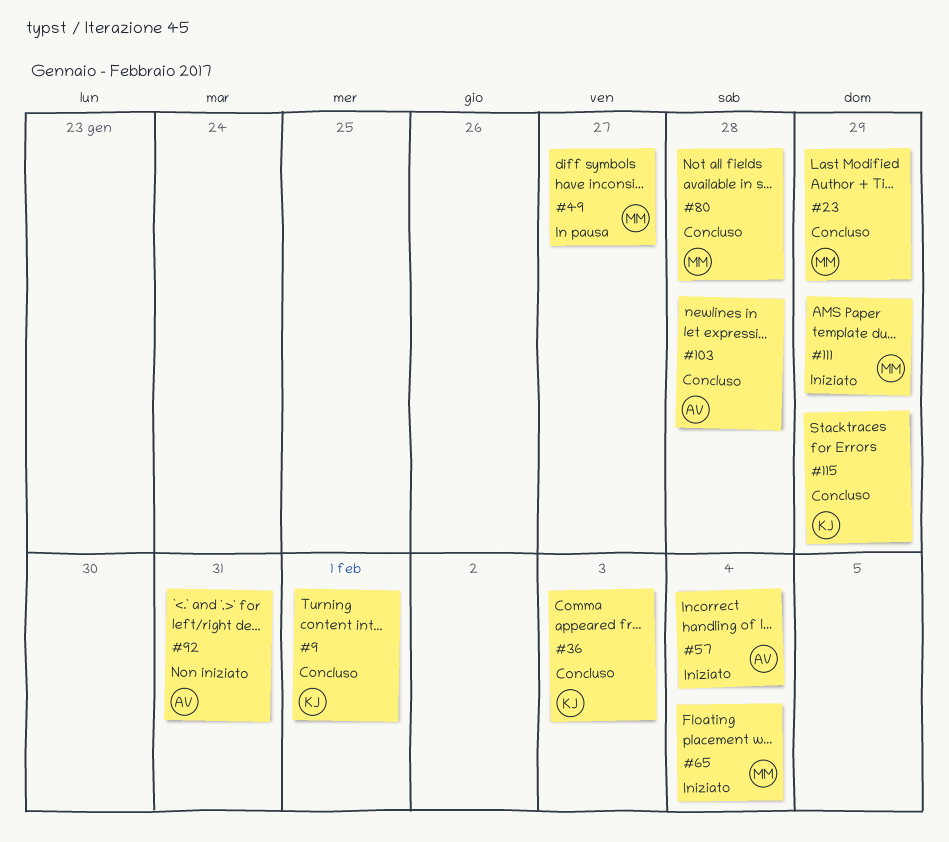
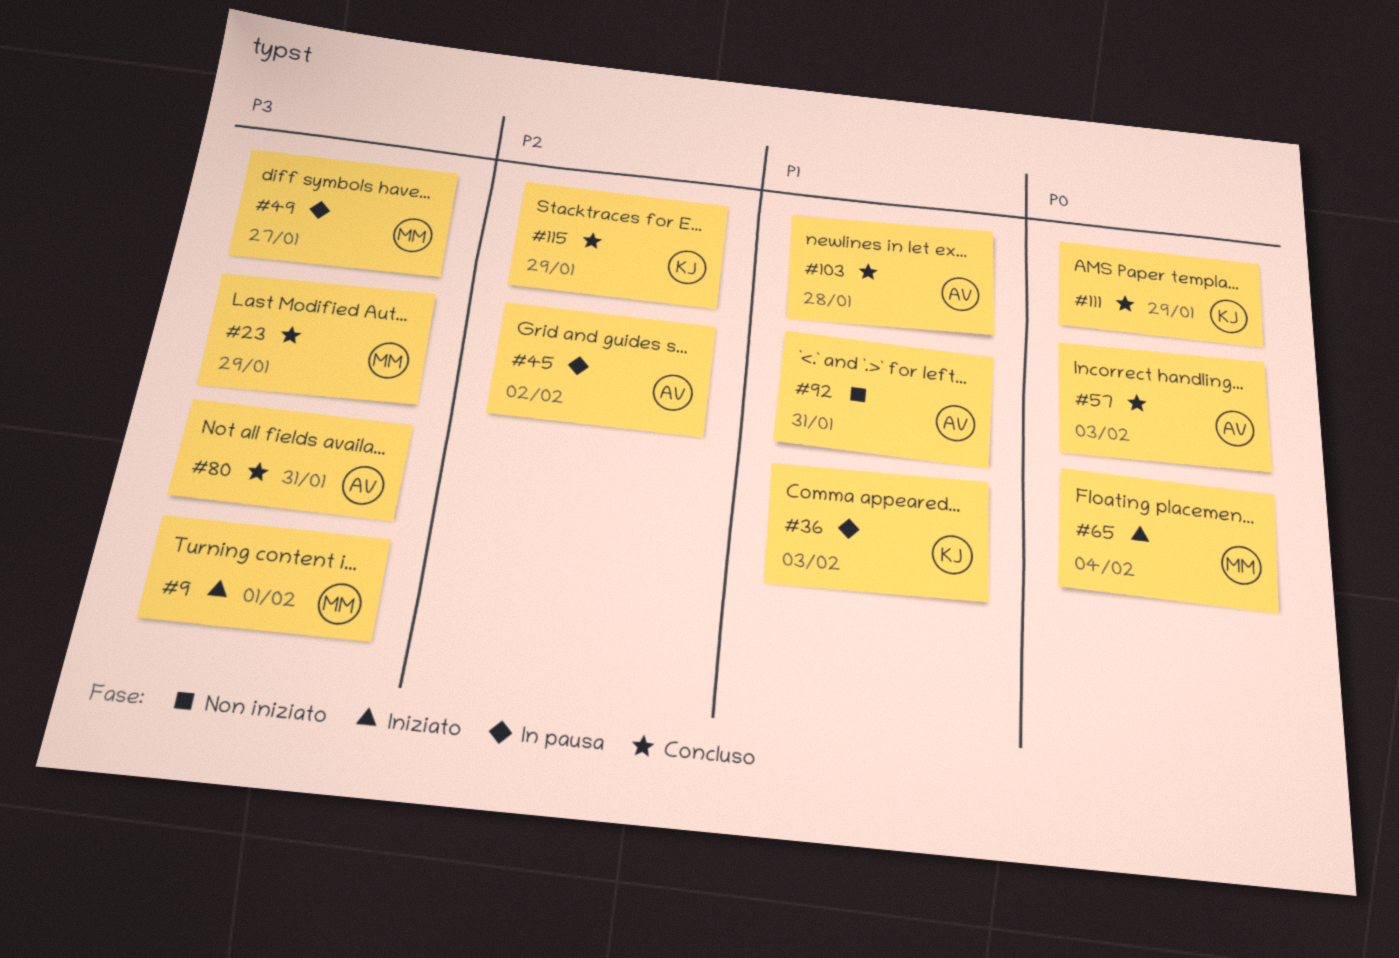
#9, status: Concluso -> Iniziato
#9, owner: KJ -> MM
#36, status: Concluso -> In pausa
#45: none -> present
#57, status: Iniziato -> Concluso
#57, due: Feb 4 -> Feb 3
#80, owner: MM -> AV
#80, due: Jan 28 -> Jan 31
#111, status: Iniziato -> Concluso
#111, owner: MM -> KJ

